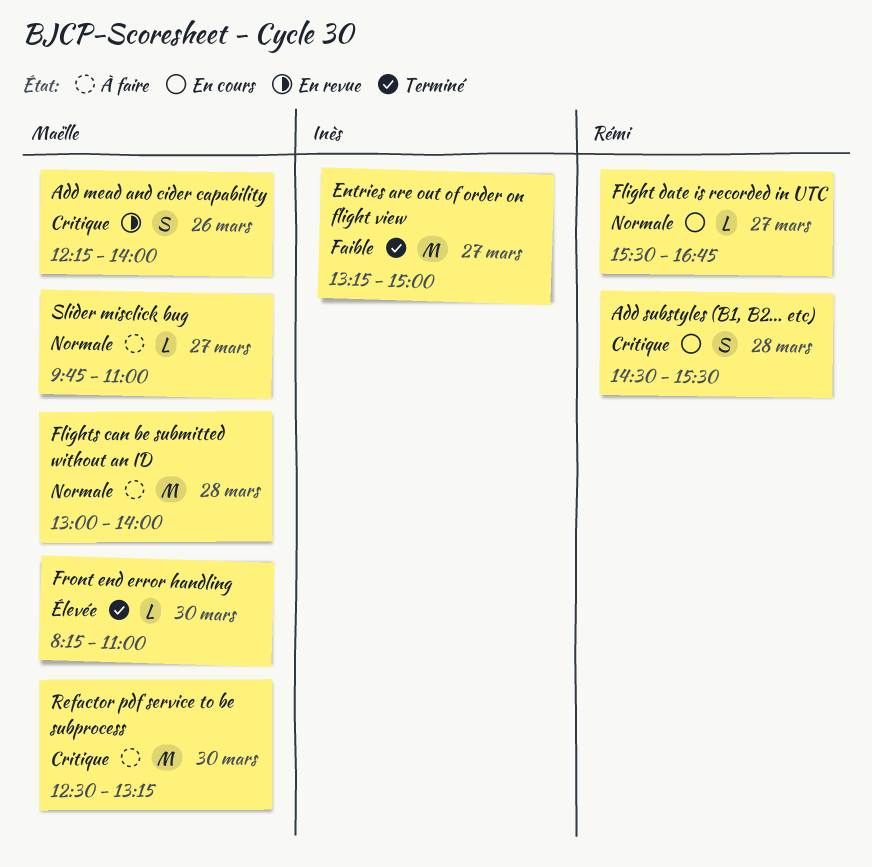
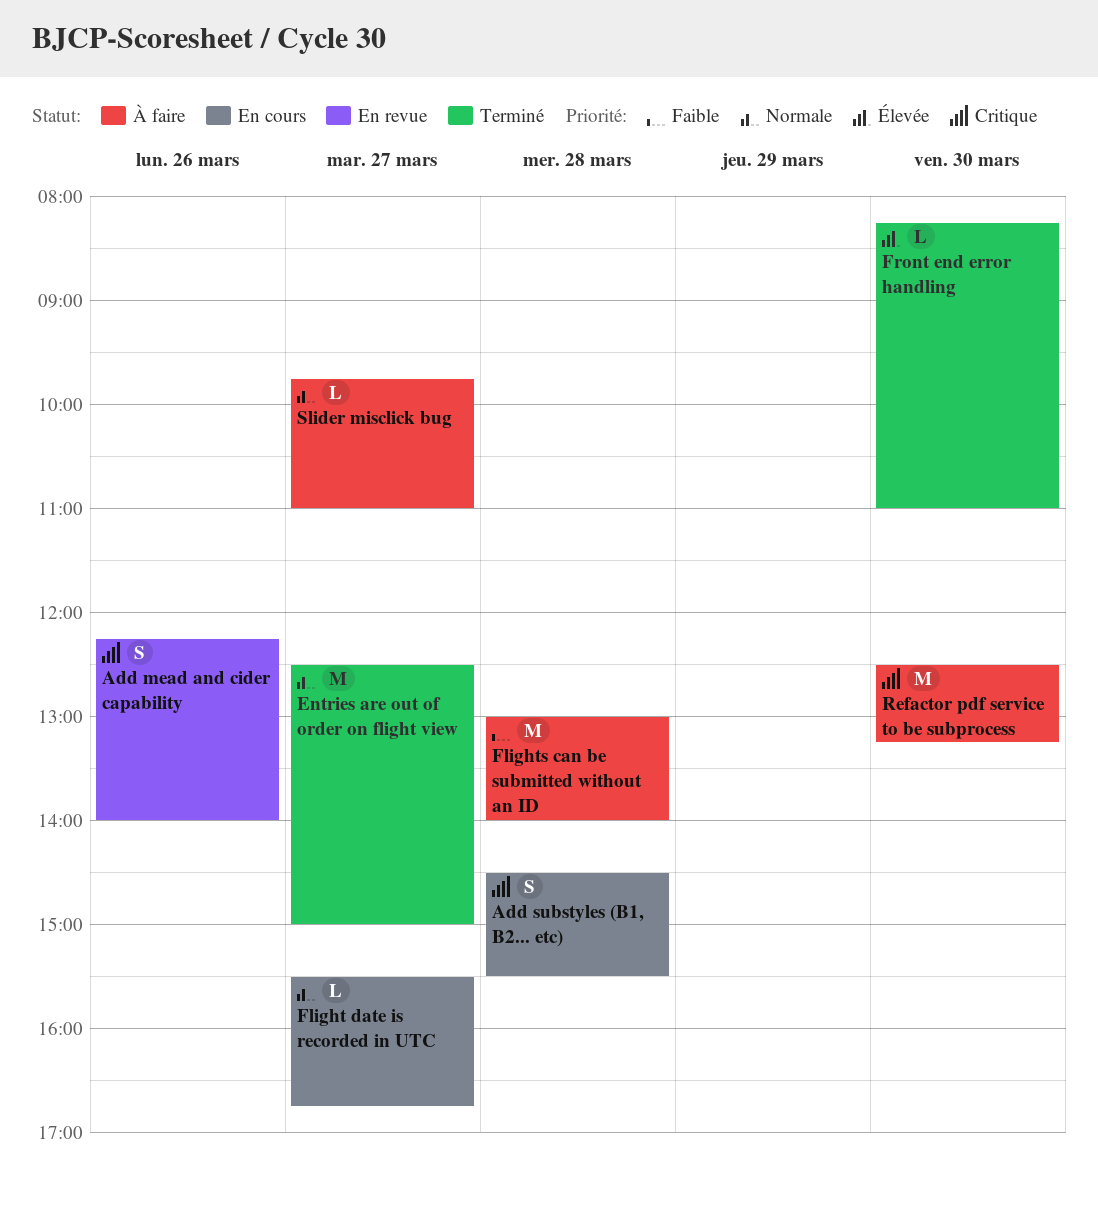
Entries are out of order on flight view, priority: Faible -> Normale
Entries are out of order on flight view, begins: 13:15 -> 12:30
Flights can be submitted without an ID, priority: Normale -> Faible

